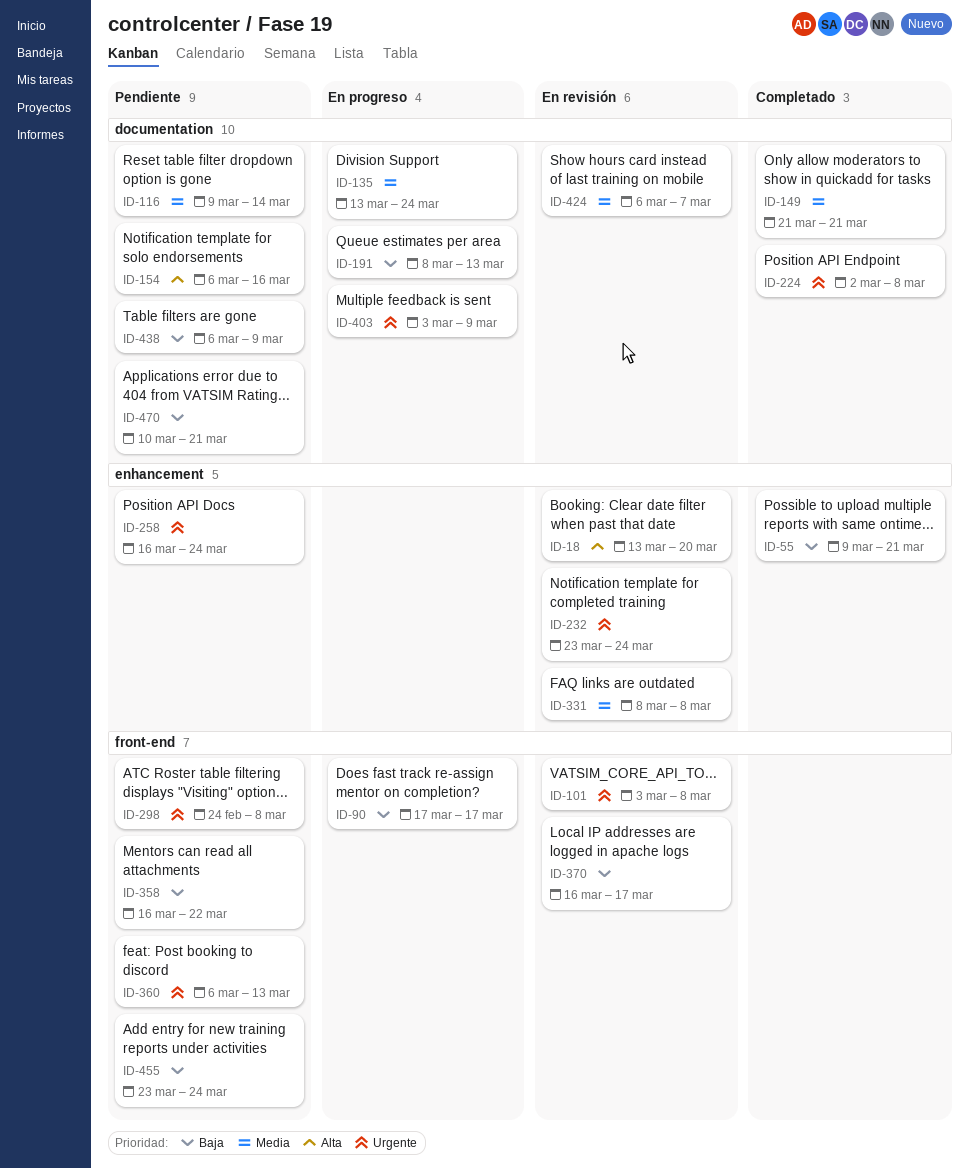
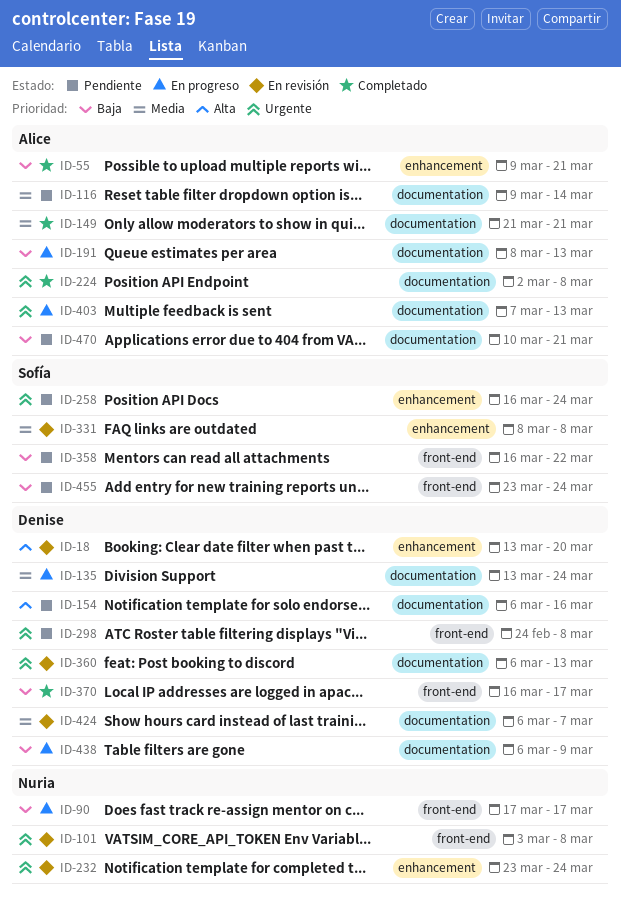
ID-360, status: Pendiente -> En revisión
ID-360, label: front-end -> documentation
ID-370, status: En revisión -> Completado
ID-403, start: Mar 3 -> Mar 7
ID-403, due: Mar 9 -> Mar 13
ID-438, status: Pendiente -> En progreso

